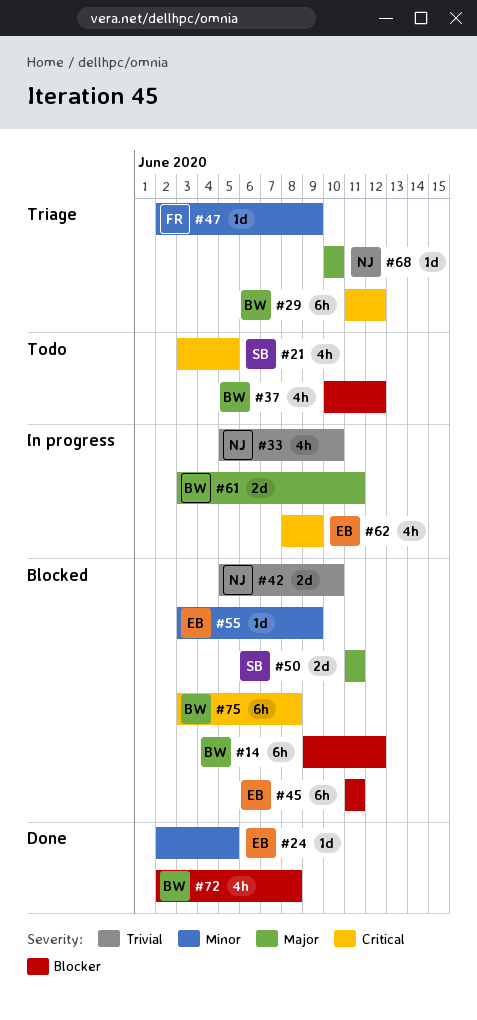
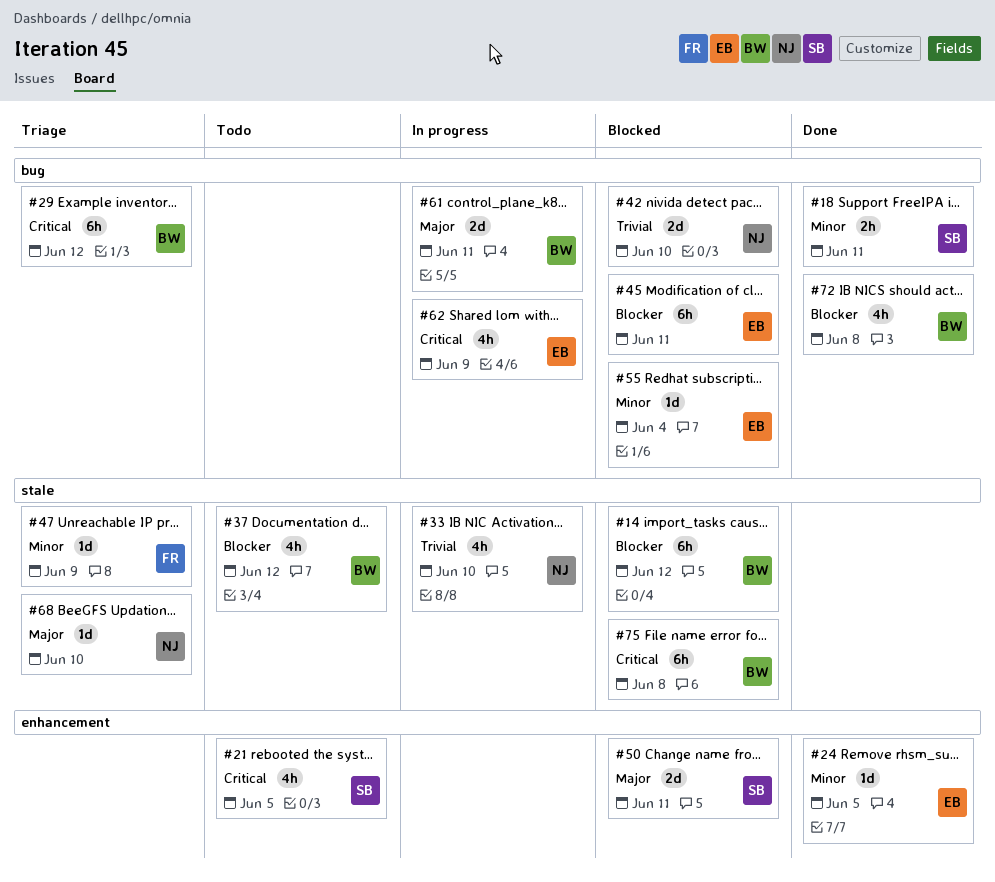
#18: none -> present
#55, due: Jun 9 -> Jun 4

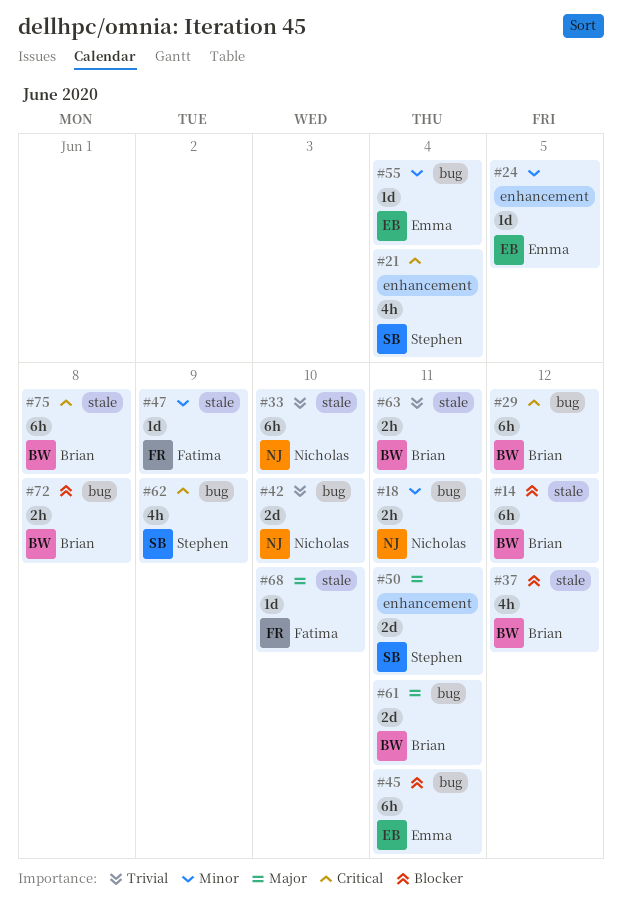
#18, owner: Stephen -> Nicholas
#21, due: Jun 5 -> Jun 4
#33, estimate: 4h -> 6h
#62, owner: Emma -> Stephen
#63: none -> present
#68, owner: Nicholas -> Fatima
#72, estimate: 4h -> 2h

